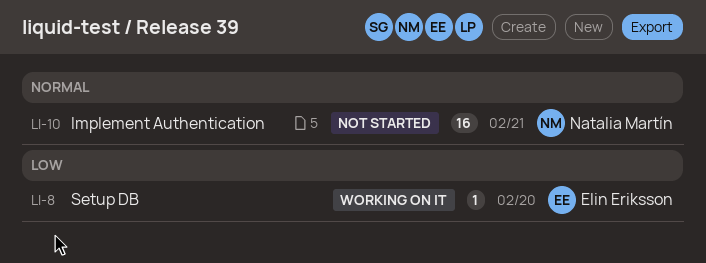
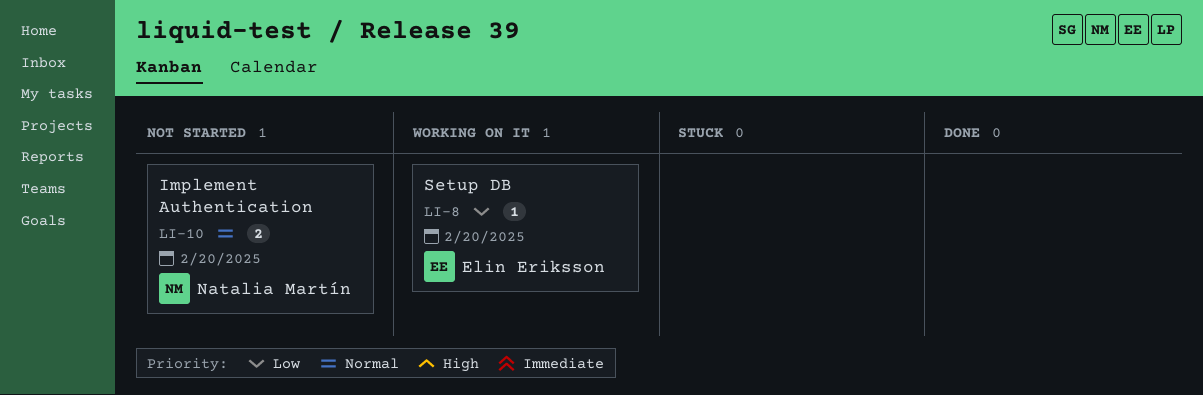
LI-10, estimate: 16 -> 2
LI-10, due: Feb 21 -> Feb 20

